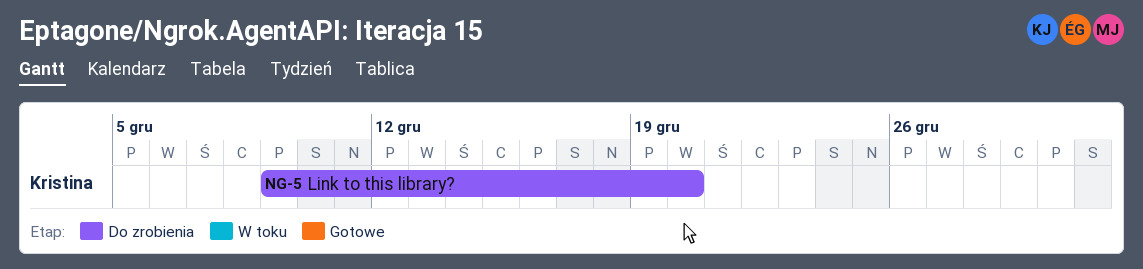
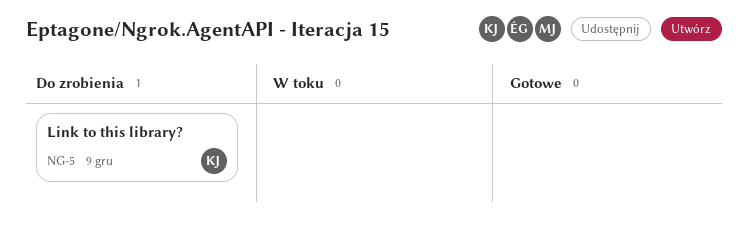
NG-5, due: Dec 20 -> Dec 9

